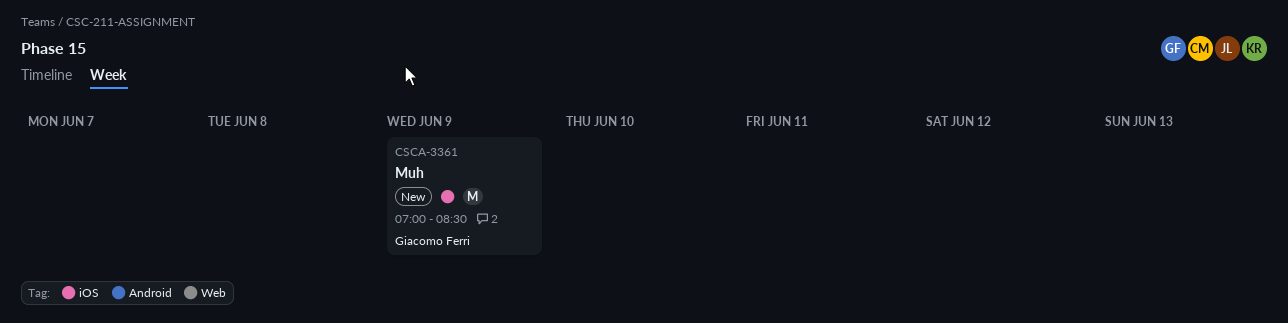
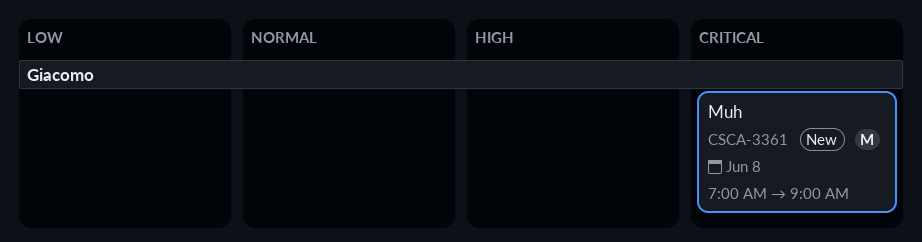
CSCA-3361, day: Jun 9 -> Jun 8
CSCA-3361, ends: 08:30 -> 09:00

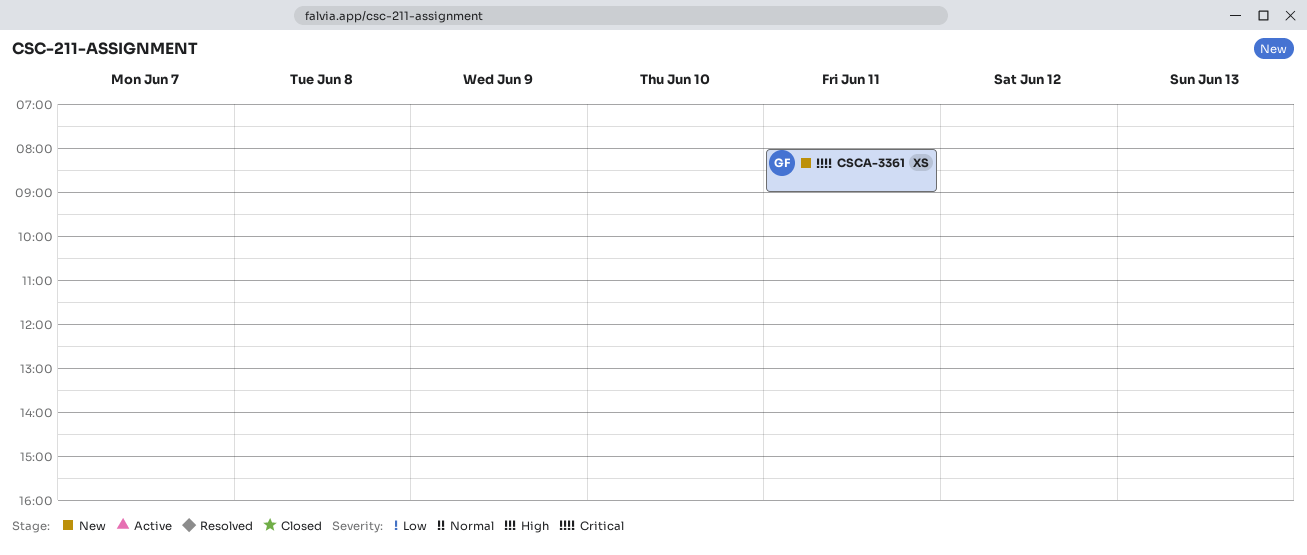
CSCA-3361, estimate: M -> XS
CSCA-3361, day: Jun 8 -> Jun 11
CSCA-3361, begins: 07:00 -> 08:00

